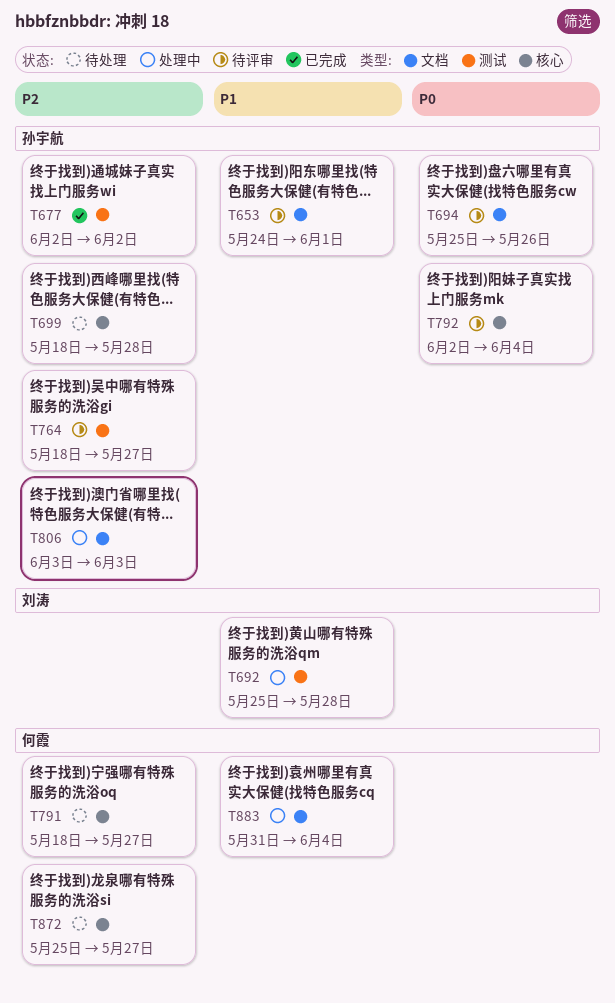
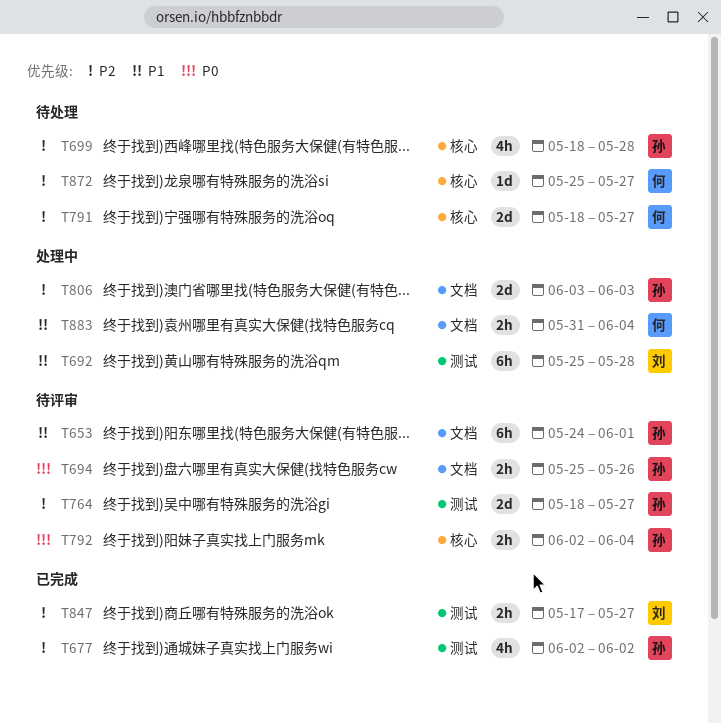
T847: none -> present

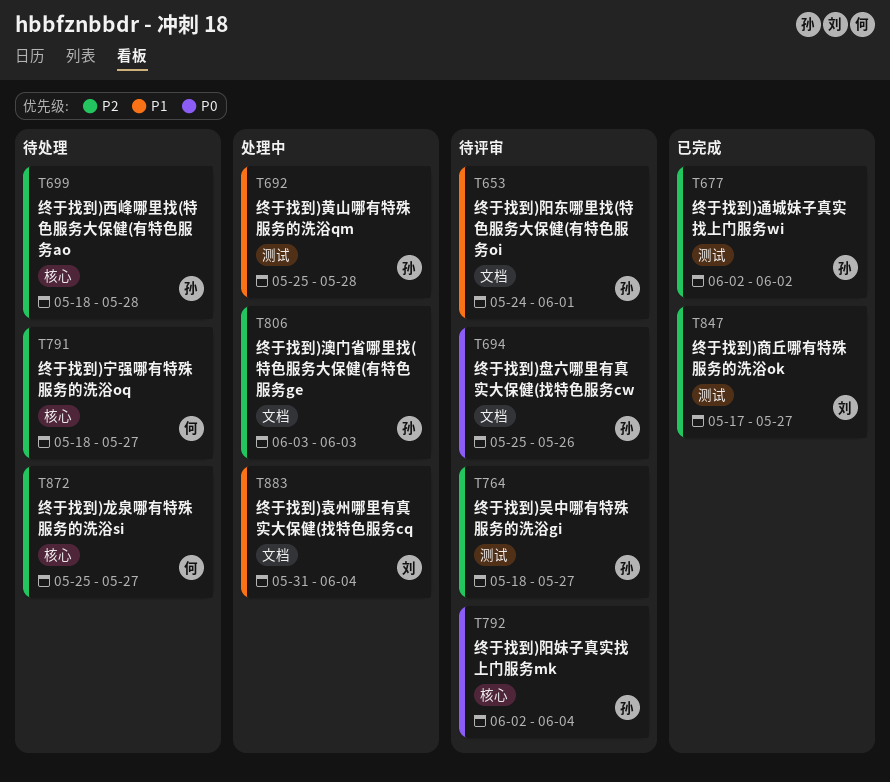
T692, owner: 刘 -> 孙
T883, owner: 何 -> 刘

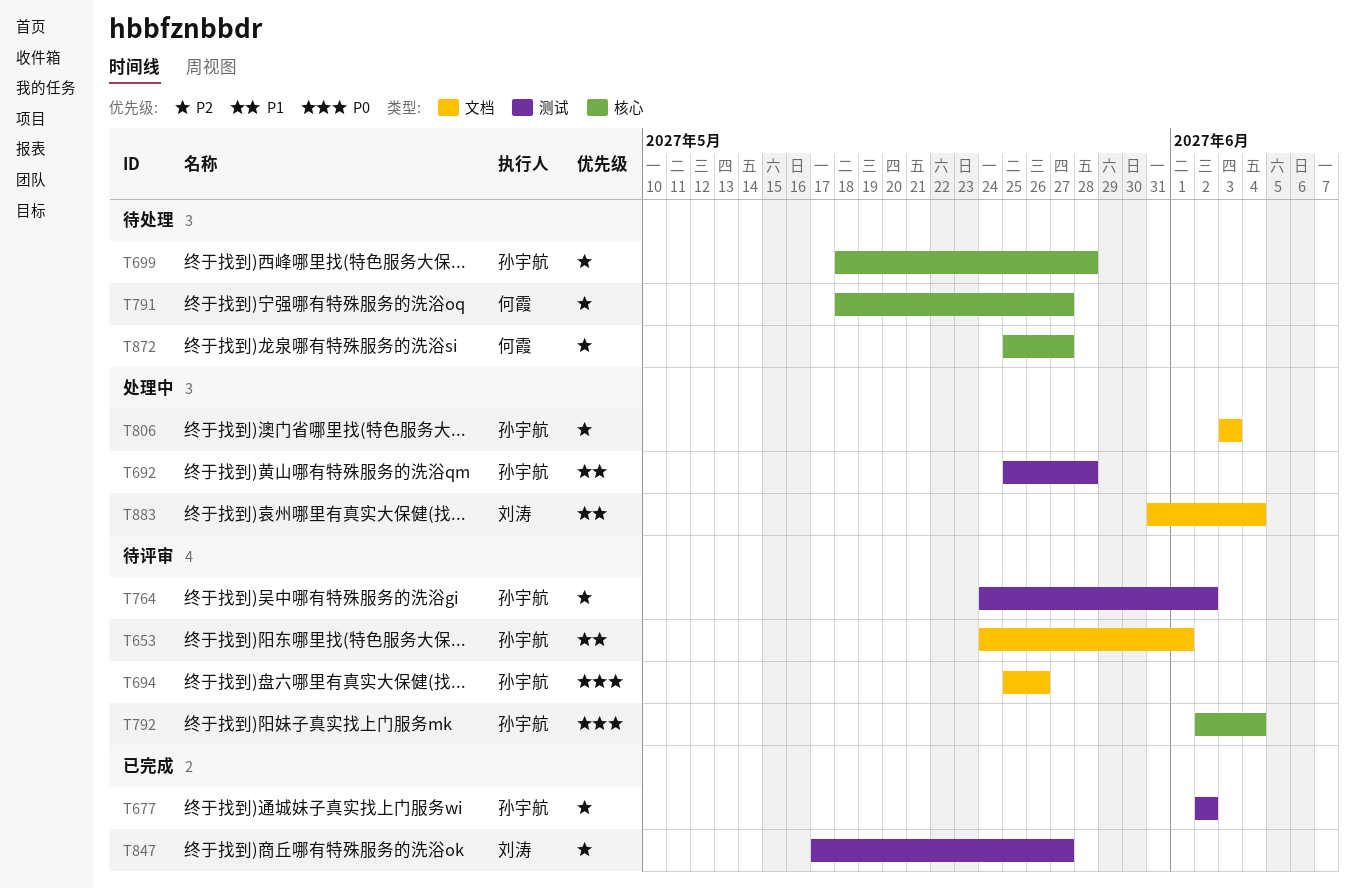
T764, start: May 18 -> May 24
T764, due: May 27 -> Jun 2

